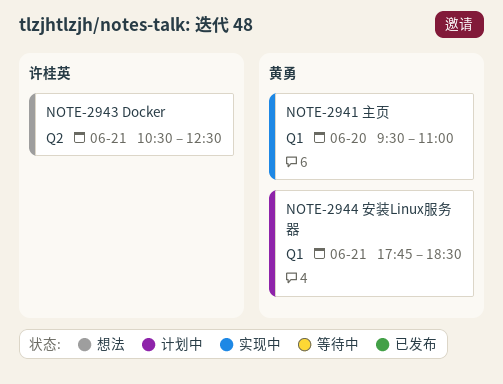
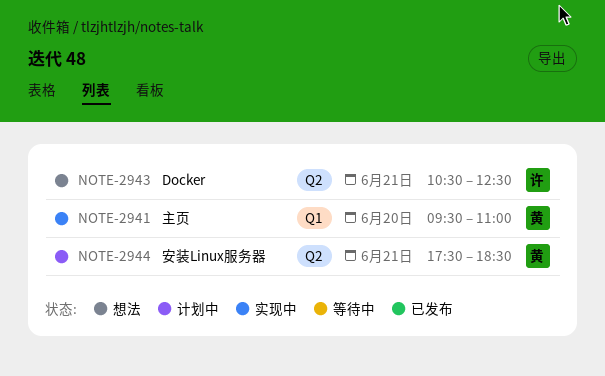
NOTE-2944, label: Q1 -> Q2
NOTE-2944, begins: 17:45 -> 17:30

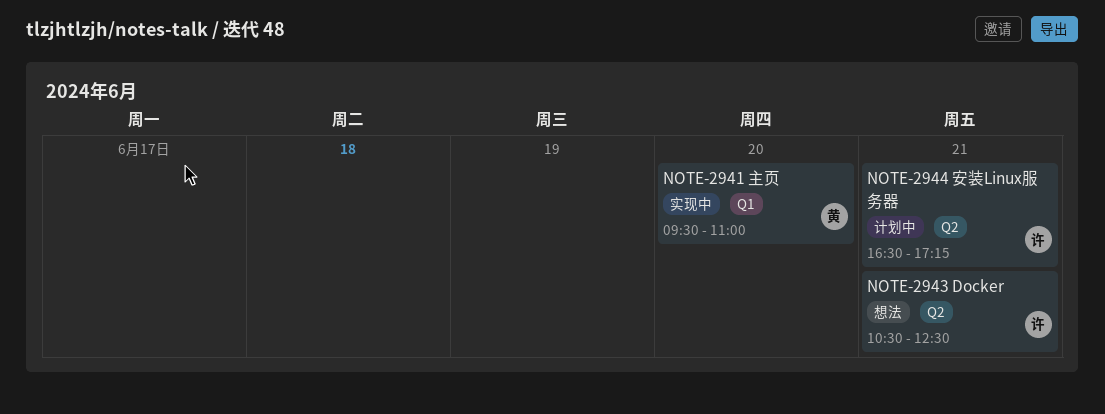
NOTE-2944, owner: 黄 -> 许
NOTE-2944, begins: 17:30 -> 16:30
NOTE-2944, ends: 18:30 -> 17:15

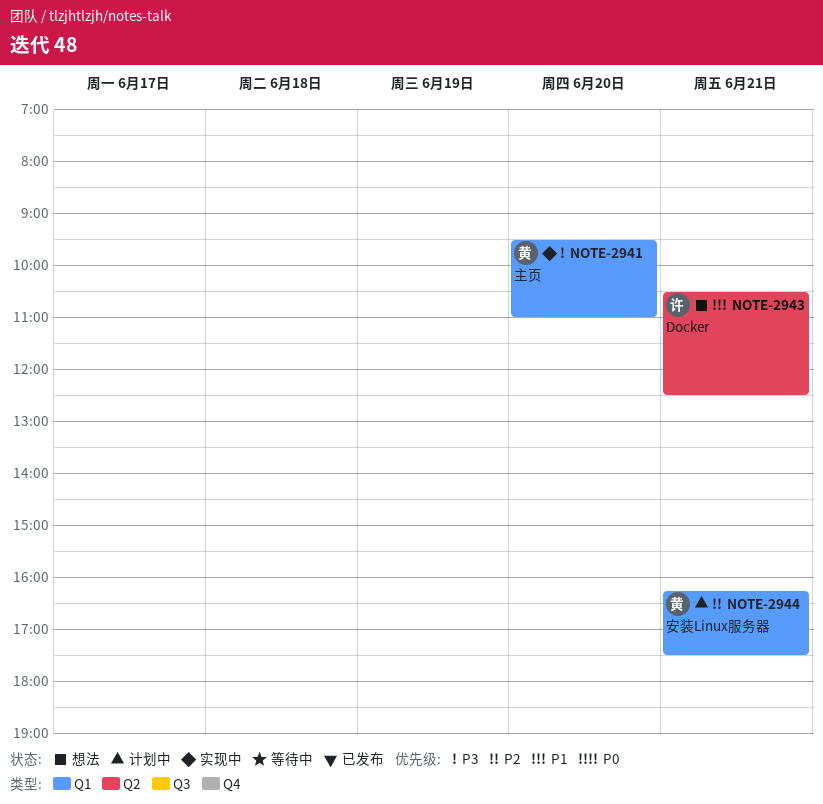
NOTE-2944, owner: 许 -> 黄
NOTE-2944, label: Q2 -> Q1
NOTE-2944, begins: 16:30 -> 16:15
NOTE-2944, ends: 17:15 -> 17:30

